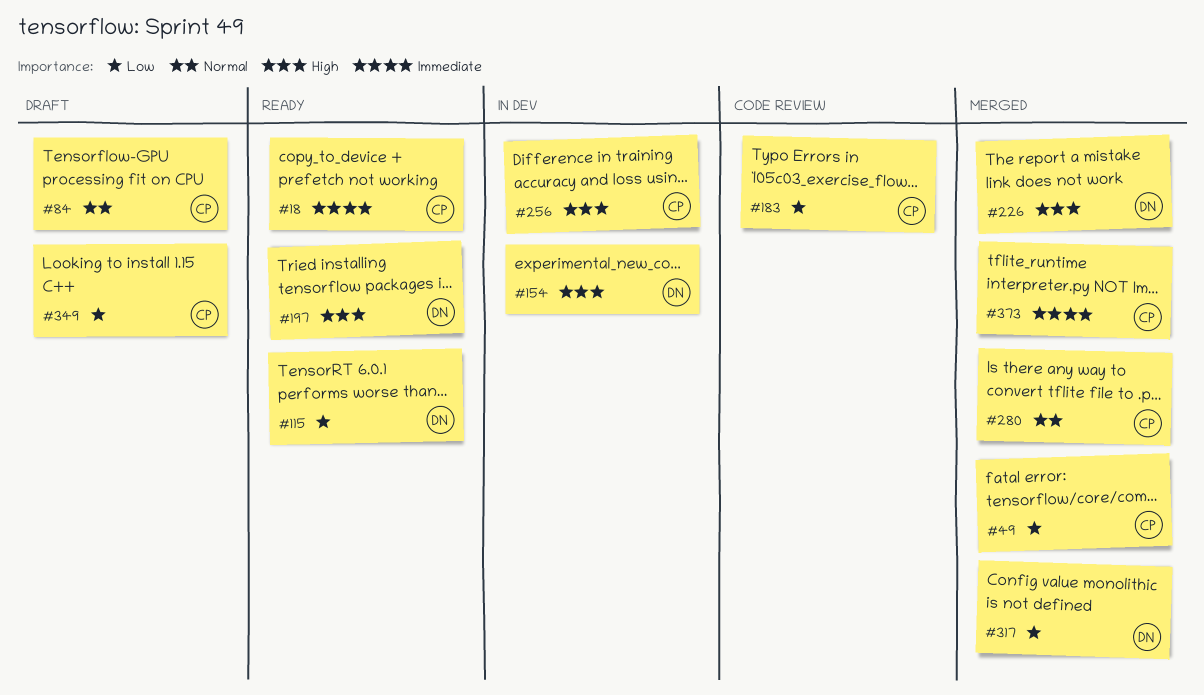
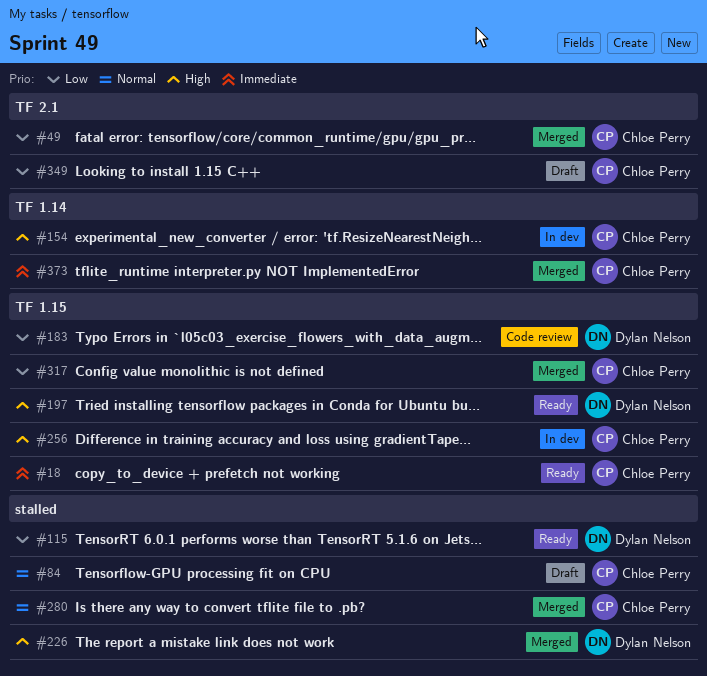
#154, owner: Dylan Nelson -> Chloe Perry
#183, owner: Chloe Perry -> Dylan Nelson
#317, owner: Dylan Nelson -> Chloe Perry

